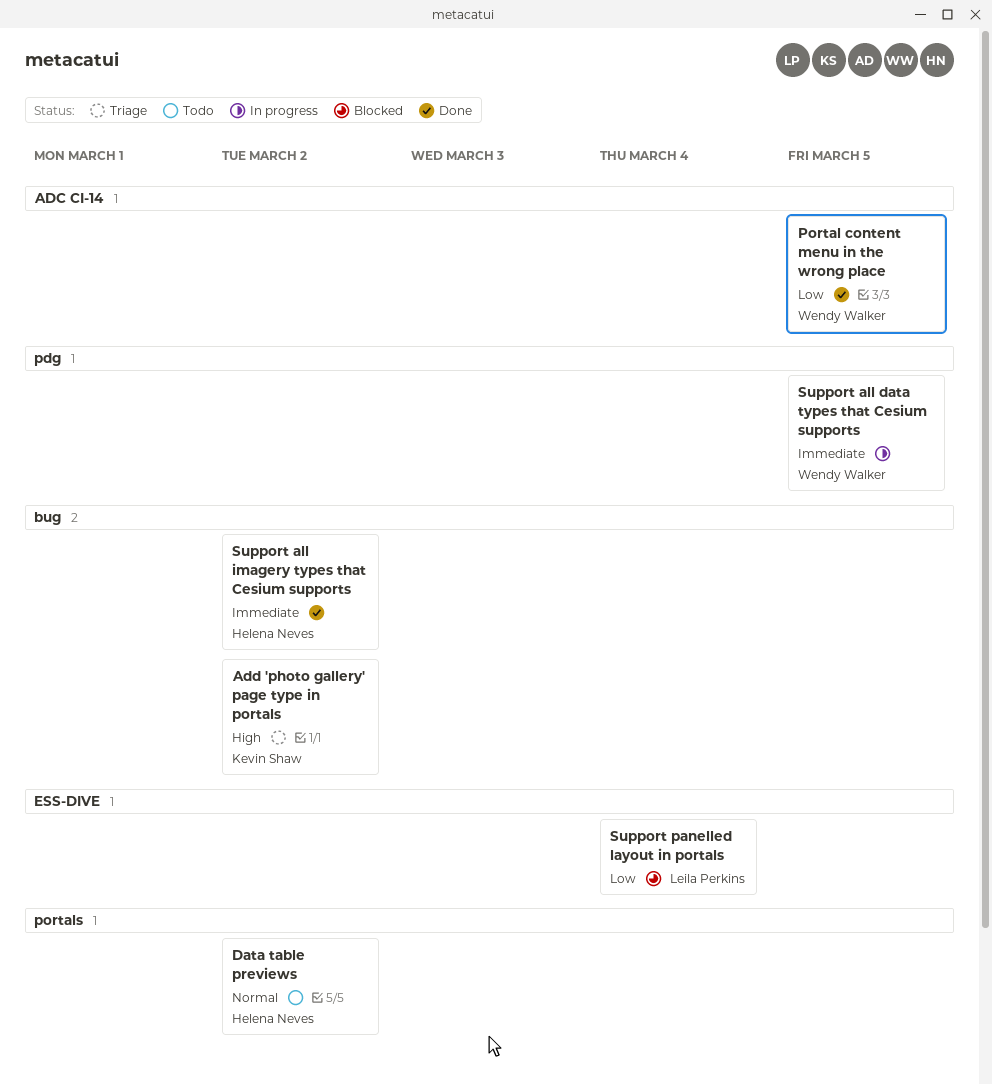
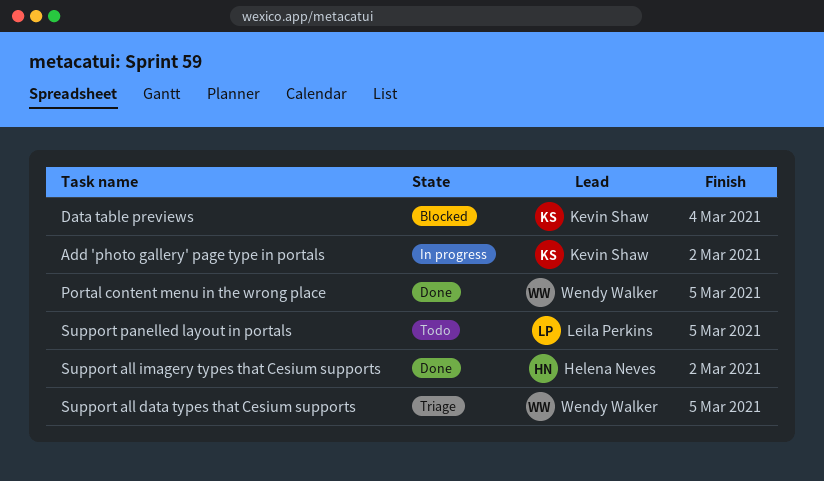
Add 'photo gallery' page type in portals, status: Triage -> In progress
Data table previews, status: Todo -> Blocked
Data table previews, owner: Helena Neves -> Kevin Shaw
Data table previews, due: Mar 2 -> Mar 4
Support all data types that Cesium supports, status: In progress -> Triage
Support panelled layout in portals, status: Blocked -> Todo
Support panelled layout in portals, due: Mar 4 -> Mar 5

